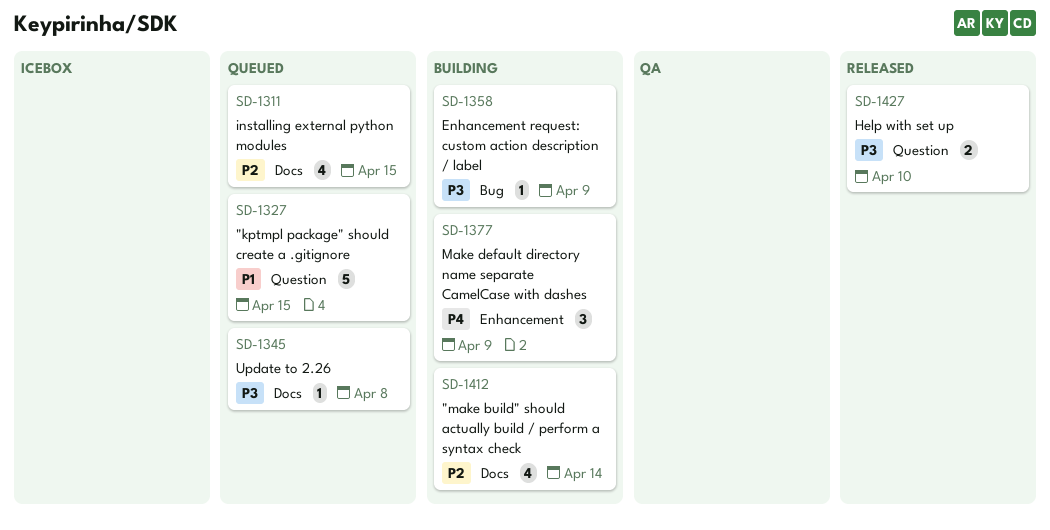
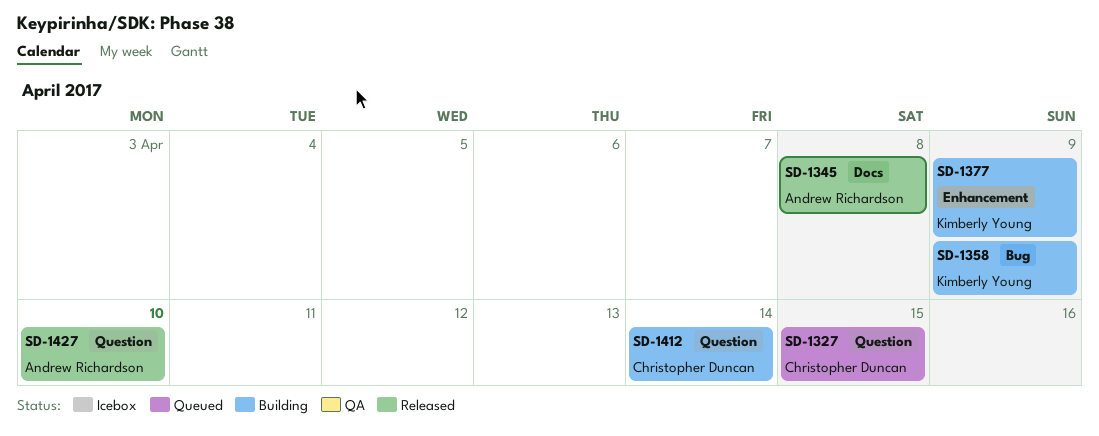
SD-1311: present -> none
SD-1345, status: Queued -> Released
SD-1412, label: Docs -> Question

